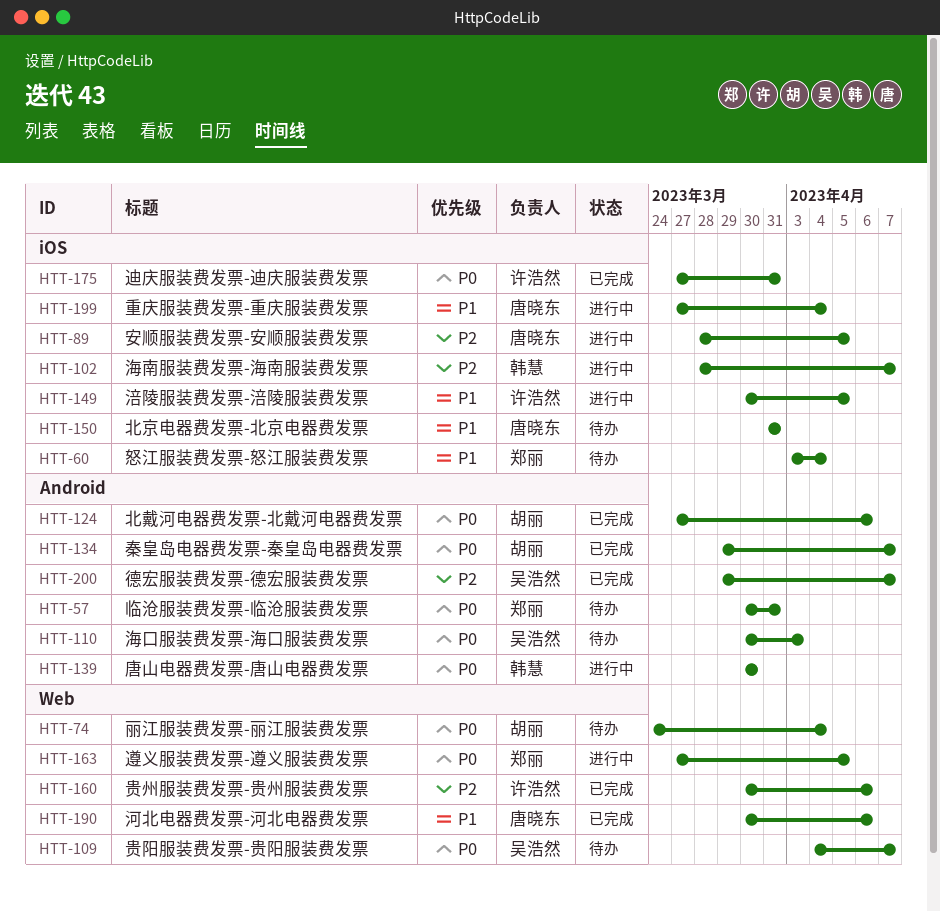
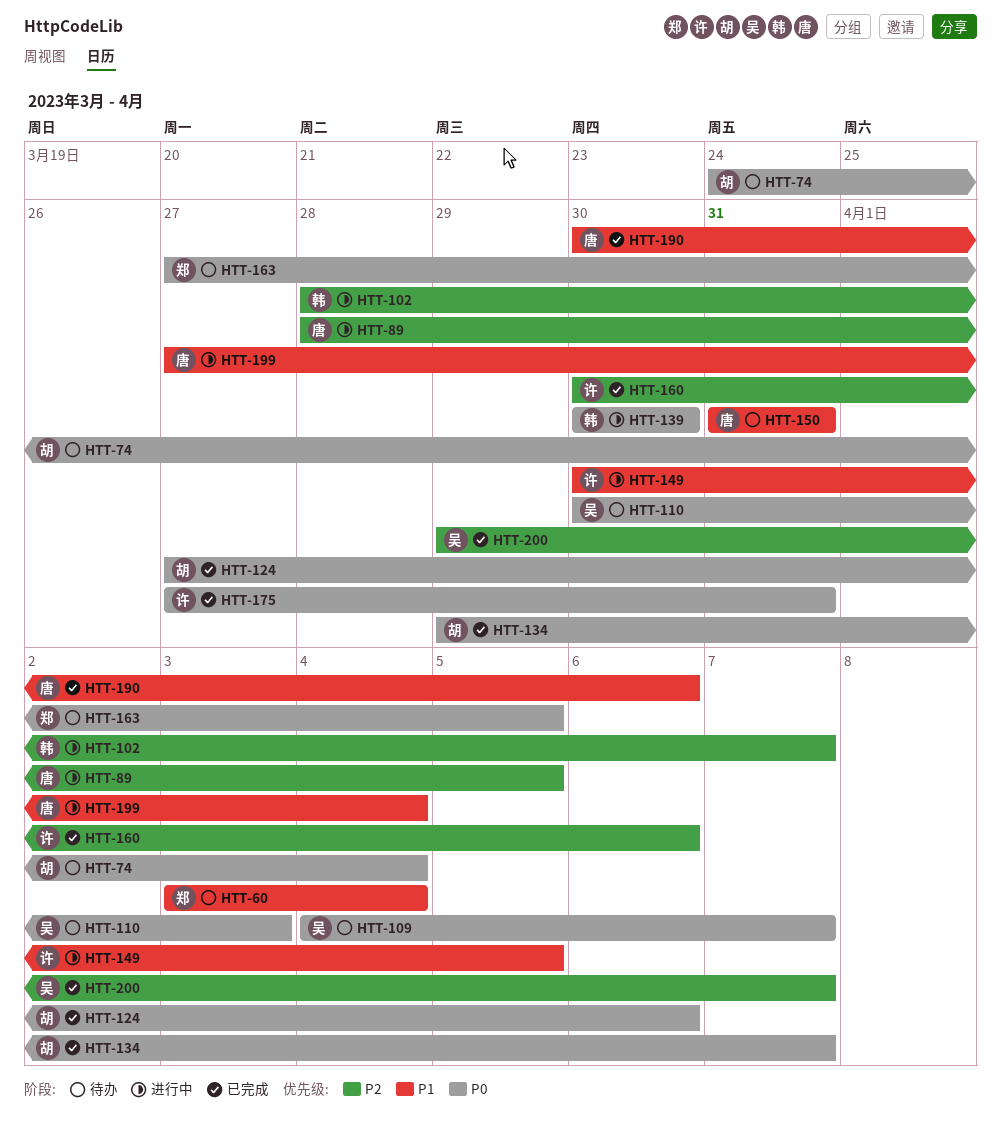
HTT-57: present -> none
HTT-163, status: 进行中 -> 待办

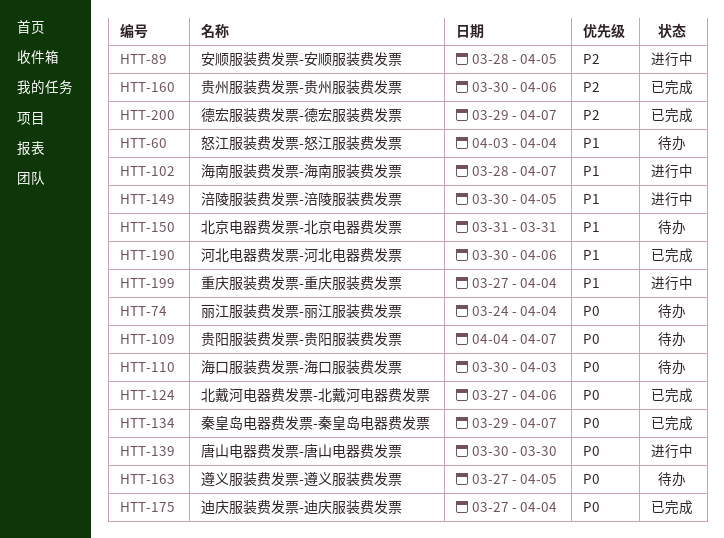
HTT-102, priority: P2 -> P1
HTT-175, due: Mar 31 -> Apr 4

